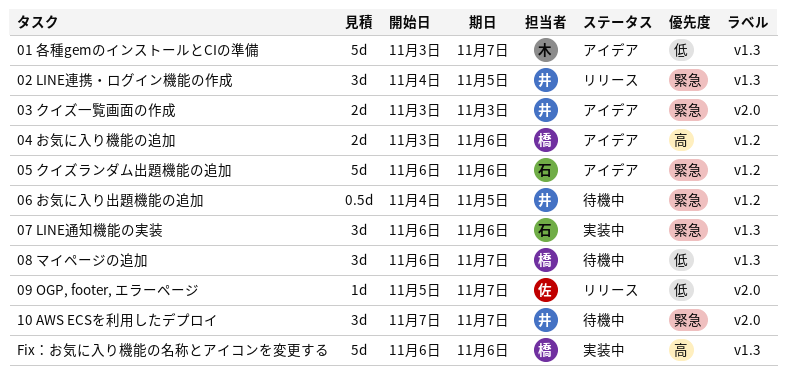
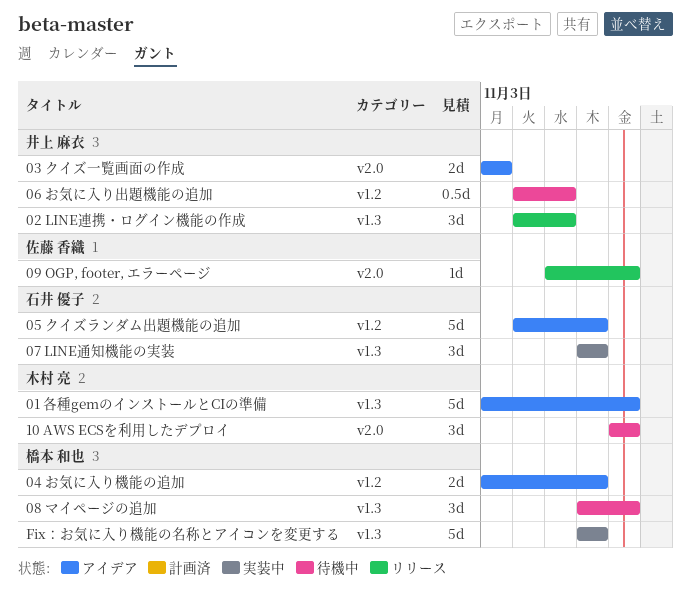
05 クイズランダム出題機能の追加, start: Nov 6 -> Nov 4
10 AWS ECSを利用したデプロイ, owner: 井上 麻衣 -> 木村 亮

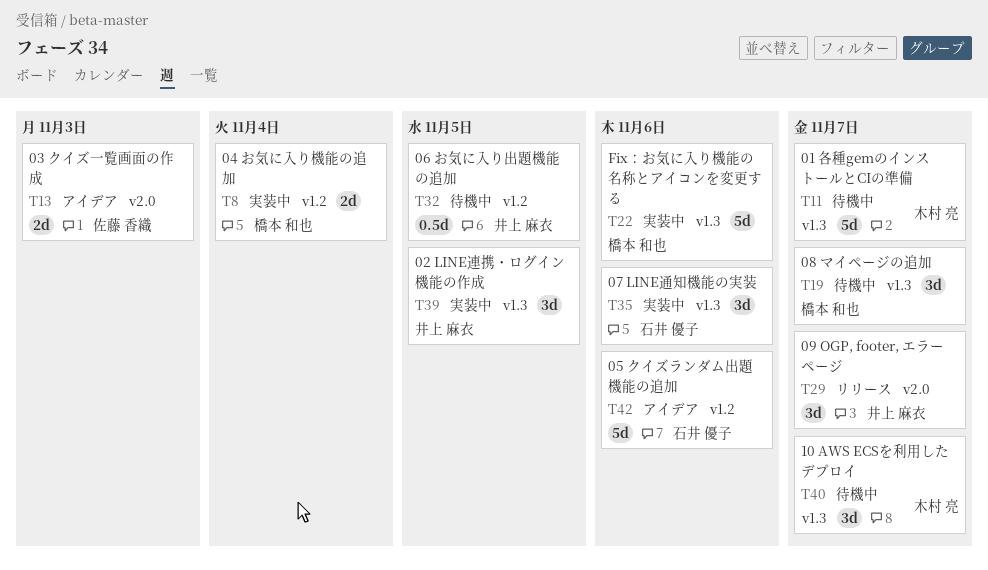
01 各種gemのインストールとCIの準備, status: アイデア -> 待機中
02 LINE連携・ログイン機能の作成, status: リリース -> 実装中
03 クイズ一覧画面の作成, owner: 井上 麻衣 -> 佐藤 香織
04 お気に入り機能の追加, status: アイデア -> 実装中
04 お気に入り機能の追加, due: Nov 6 -> Nov 4
09 OGP, footer, エラーページ, owner: 佐藤 香織 -> 井上 麻衣
09 OGP, footer, エラーページ, estimate: 1d -> 3d
10 AWS ECSを利用したデプロイ, label: v2.0 -> v1.3

